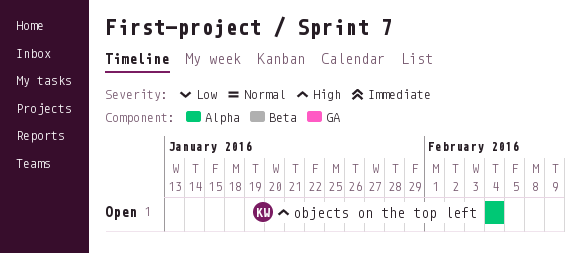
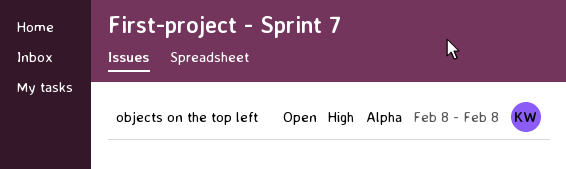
objects on the top left, start: Feb 4 -> Feb 8
objects on the top left, due: Feb 4 -> Feb 8

